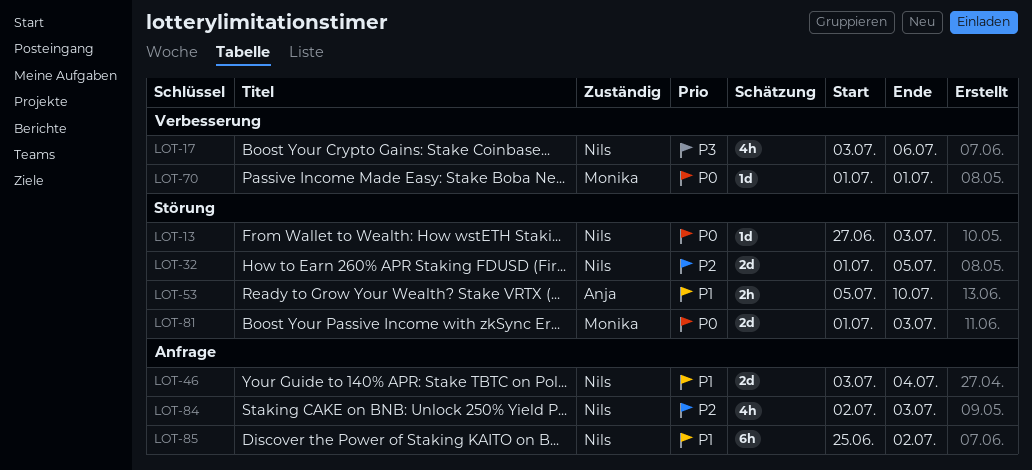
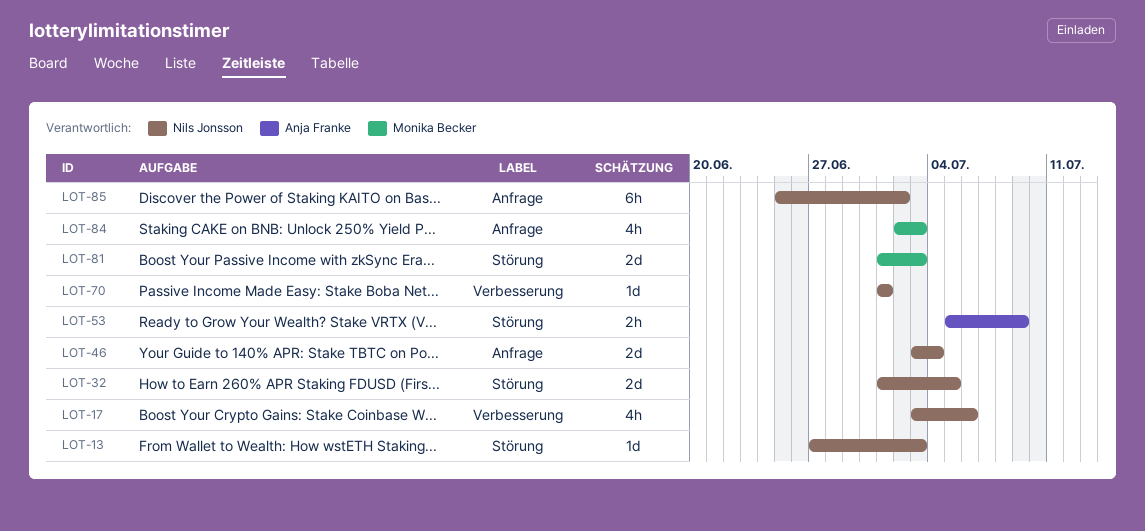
LOT-53, due: Jul 10 -> Jul 9
LOT-70, owner: Monika Becker -> Nils Jonsson
LOT-84, owner: Nils Jonsson -> Monika Becker

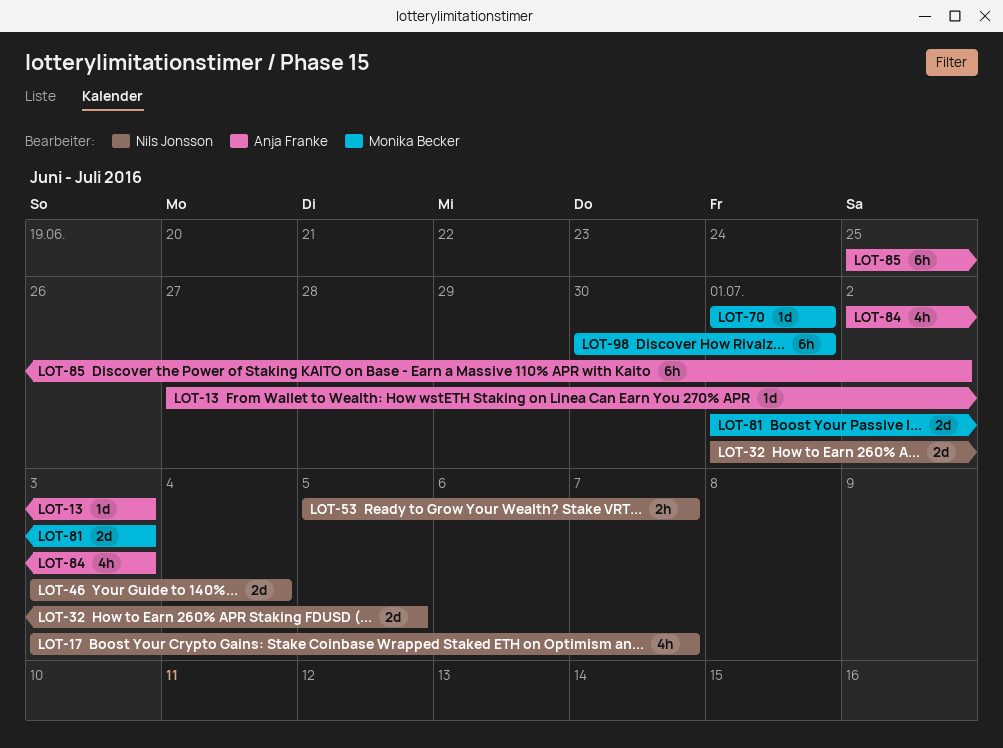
LOT-13, owner: Nils Jonsson -> Anja Franke
LOT-17, due: Jul 6 -> Jul 7
LOT-53, owner: Anja Franke -> Nils Jonsson
LOT-53, due: Jul 9 -> Jul 7
LOT-70, owner: Nils Jonsson -> Monika Becker
LOT-84, owner: Monika Becker -> Anja Franke
LOT-85, owner: Nils Jonsson -> Anja Franke
LOT-98: none -> present

